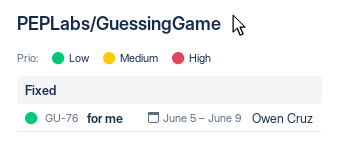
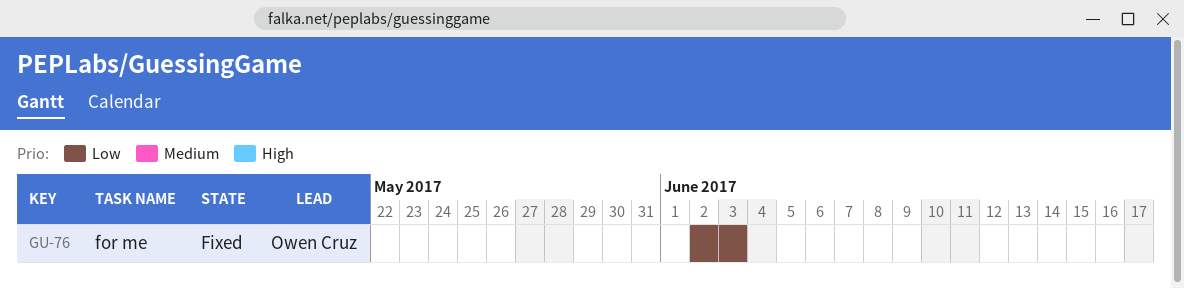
GU-76, start: Jun 5 -> Jun 2
GU-76, due: Jun 9 -> Jun 3

